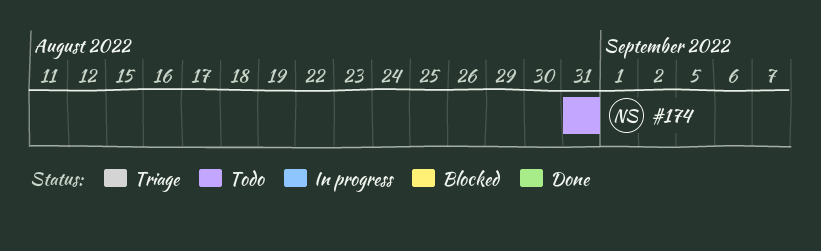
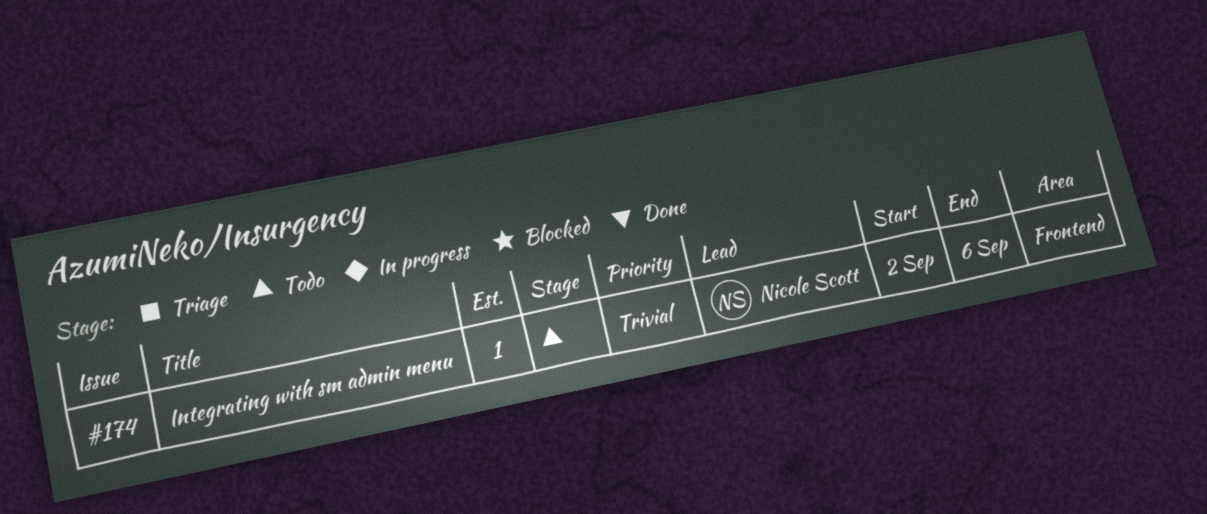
#174, start: Aug 31 -> Sep 2
#174, due: Aug 31 -> Sep 6

